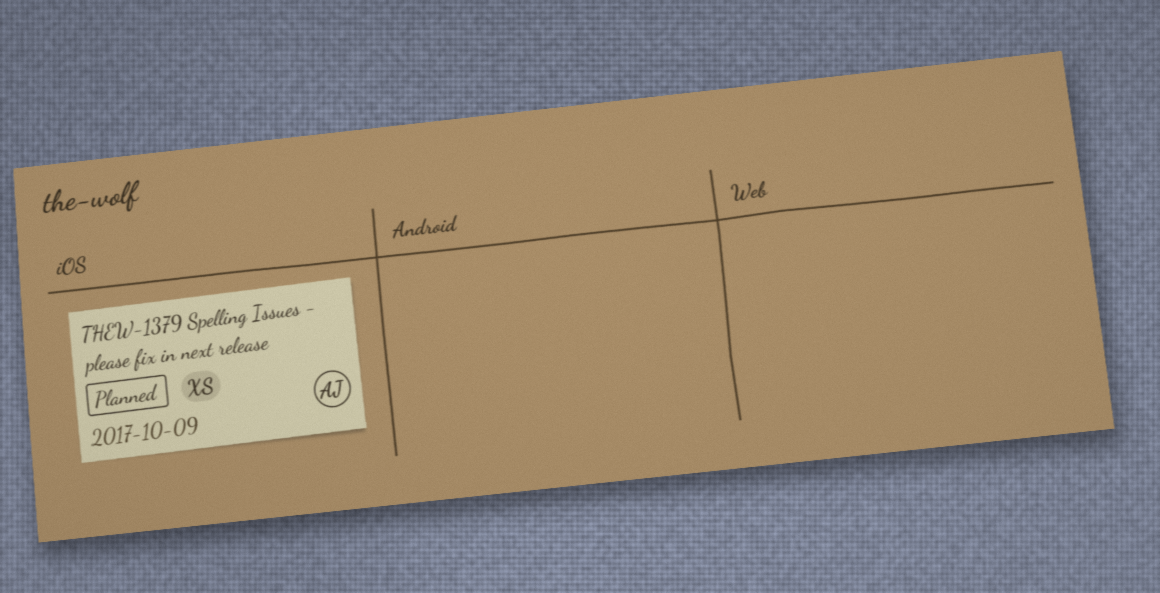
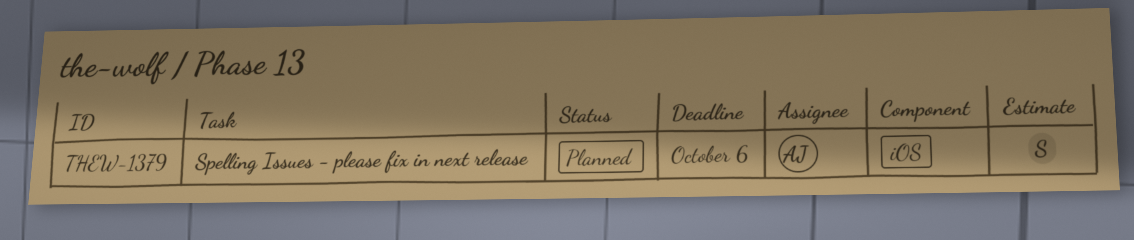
THEW-1379, estimate: XS -> S
THEW-1379, due: Oct 9 -> Oct 6

